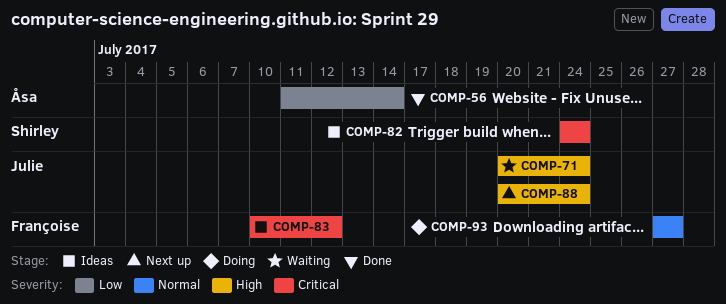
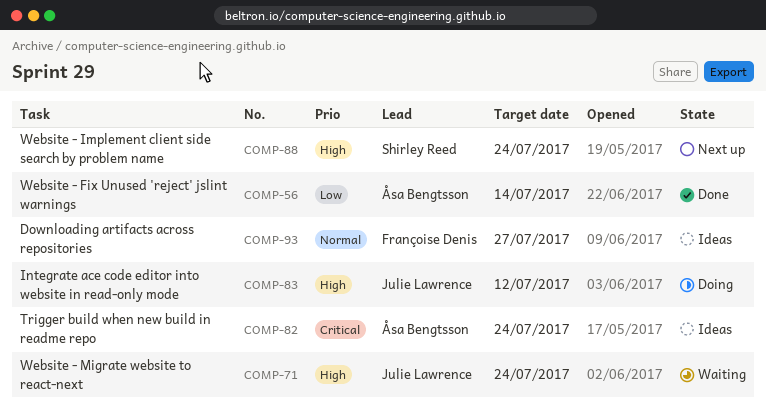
COMP-82, owner: Shirley Reed -> Åsa Bengtsson
COMP-83, status: Ideas -> Doing
COMP-83, owner: Françoise Denis -> Julie Lawrence
COMP-83, priority: Critical -> High
COMP-88, owner: Julie Lawrence -> Shirley Reed
COMP-93, status: Doing -> Ideas

